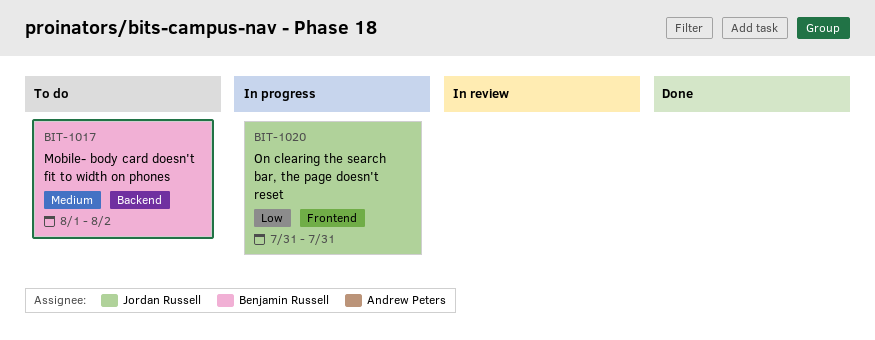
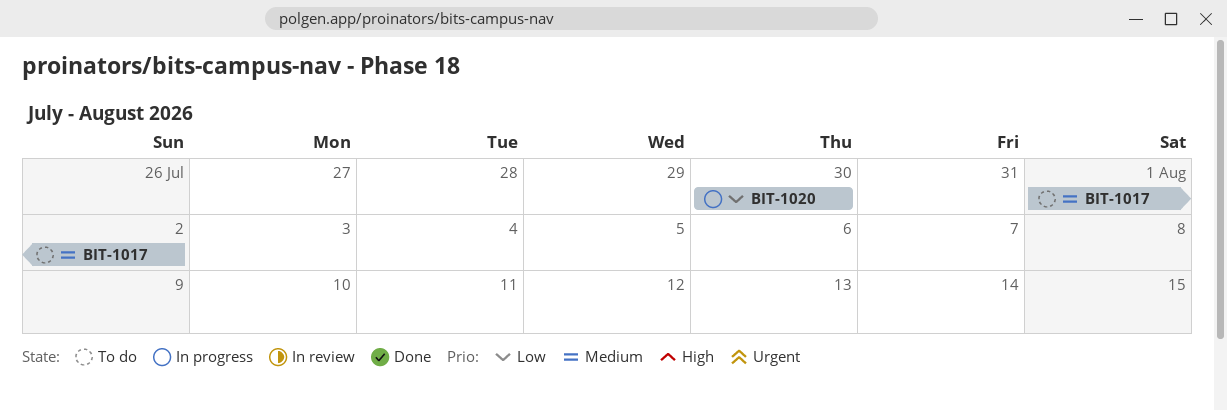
BIT-1020, start: Jul 31 -> Jul 30
BIT-1020, due: Jul 31 -> Jul 30

